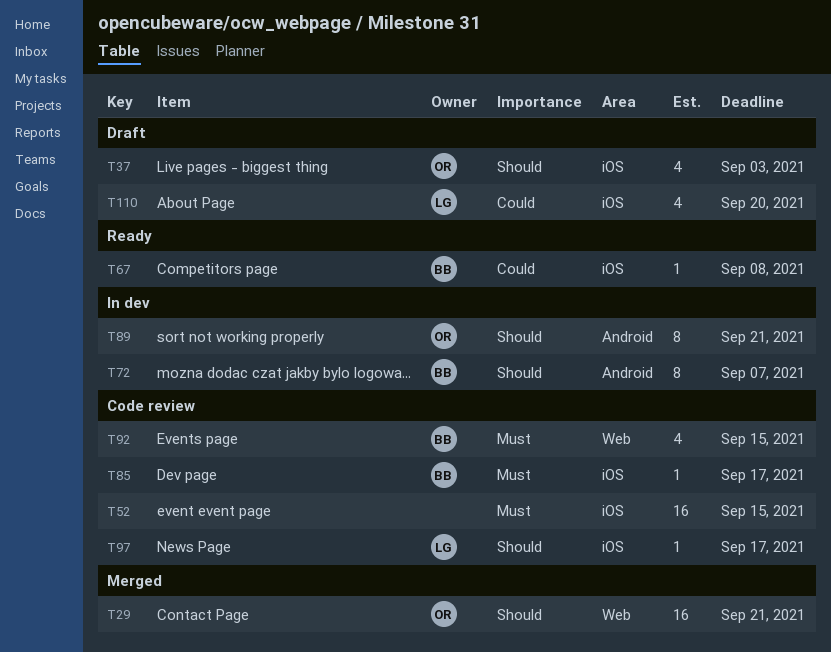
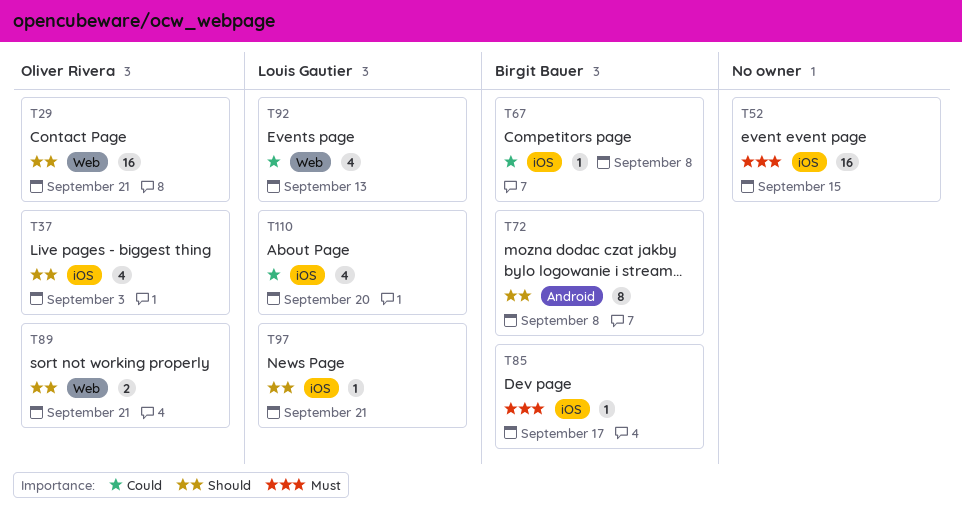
T72, due: Sep 7 -> Sep 8
T89, label: Android -> Web
T89, estimate: 8 -> 2
T92, owner: Birgit Bauer -> Louis Gautier
T92, priority: Must -> Could
T92, due: Sep 15 -> Sep 13
T97, due: Sep 17 -> Sep 21

